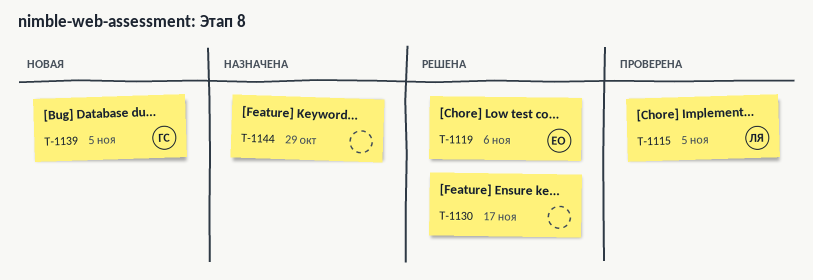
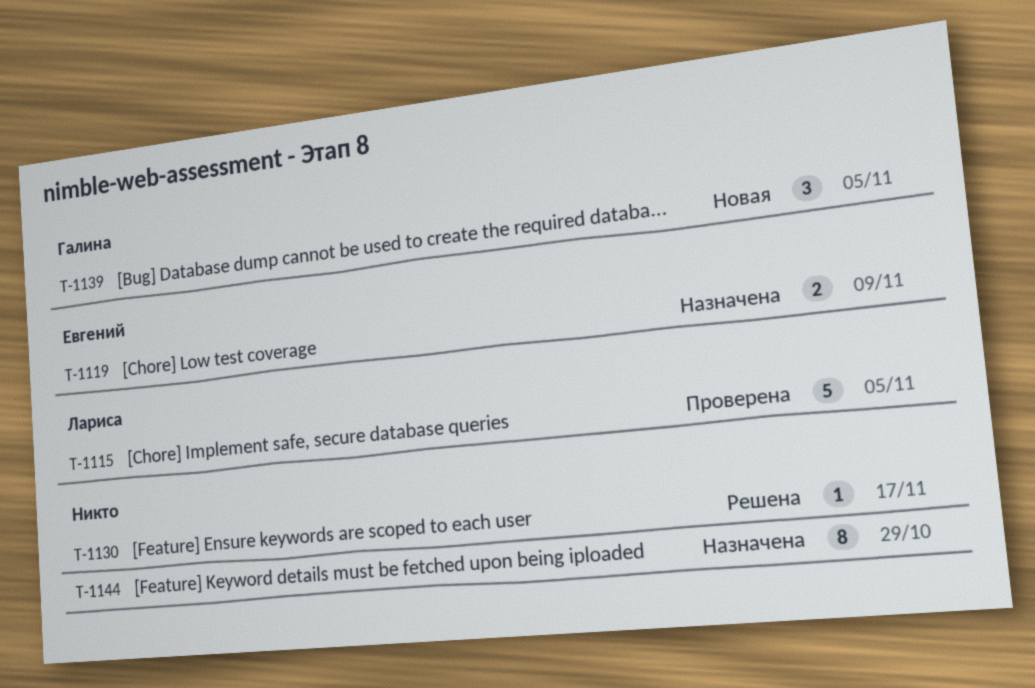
T-1119, status: Решена -> Назначена
T-1119, due: Nov 6 -> Nov 9

